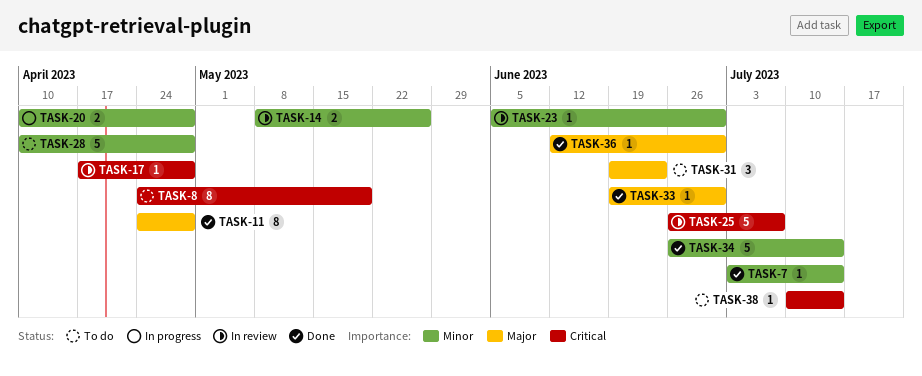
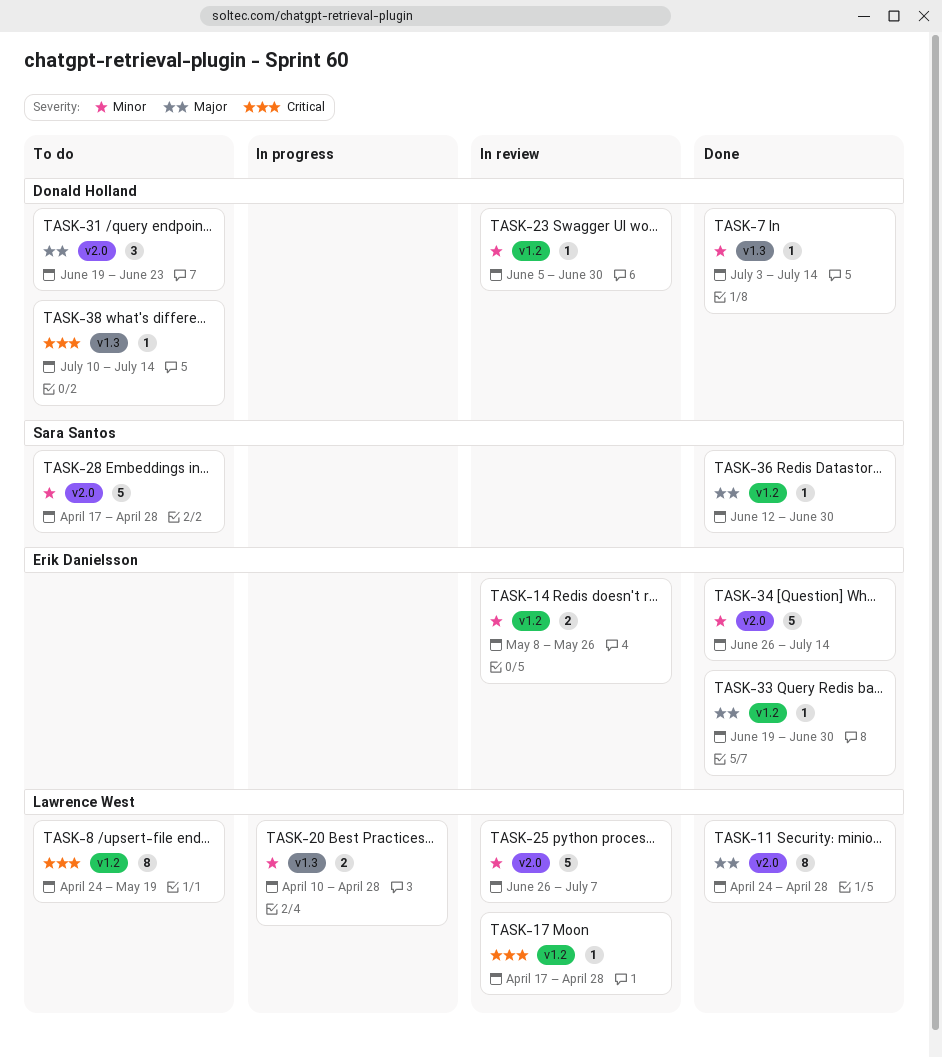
TASK-25, priority: Critical -> Minor
TASK-28, start: Apr 10 -> Apr 17

